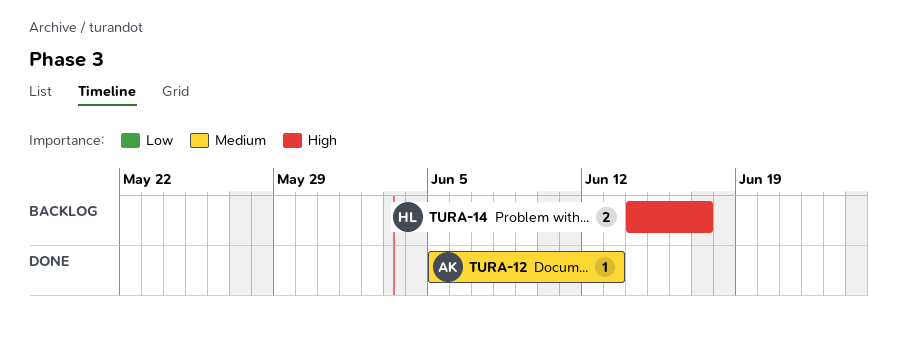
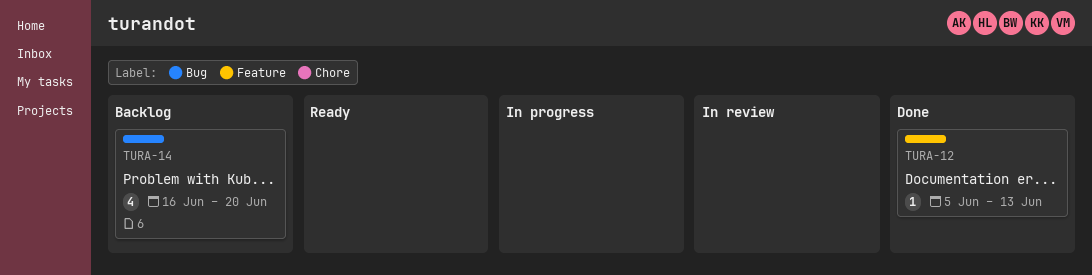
TURA-14, estimate: 2 -> 4
TURA-14, start: Jun 14 -> Jun 16
TURA-14, due: Jun 17 -> Jun 20

